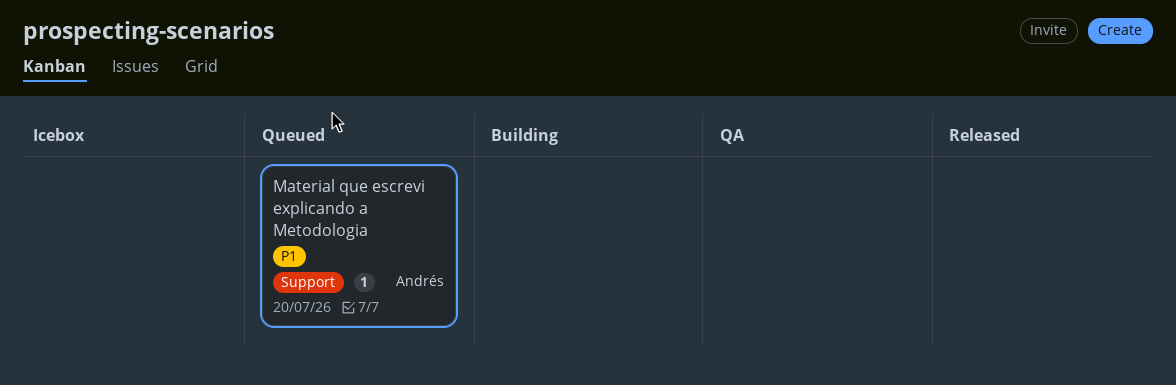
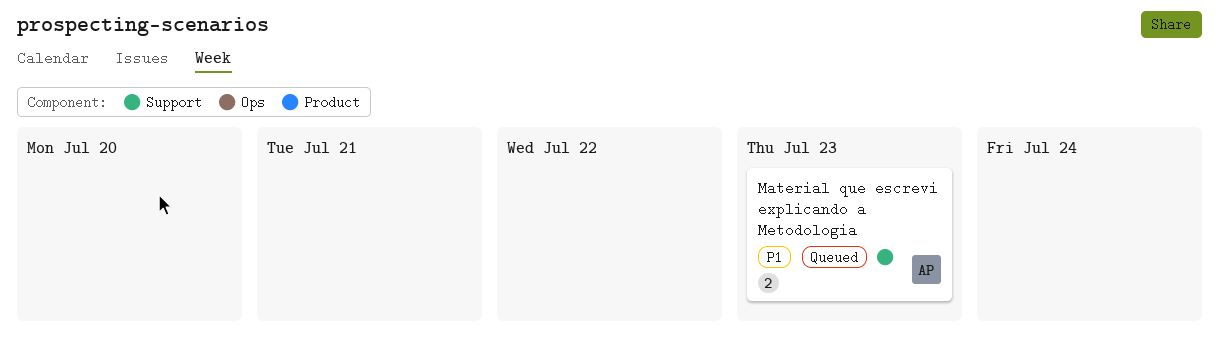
Material que escrevi explicando a Metodologia, estimate: 1 -> 2
Material que escrevi explicando a Metodologia, due: Jul 20 -> Jul 23

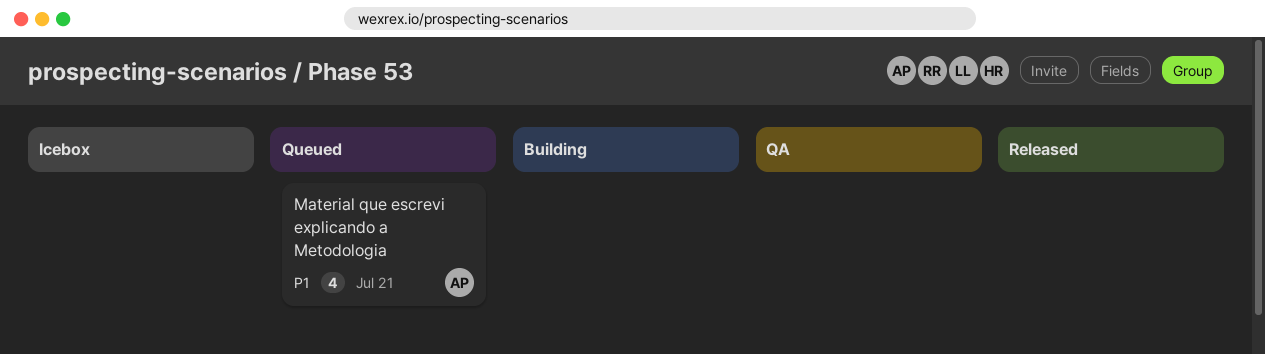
Material que escrevi explicando a Metodologia, estimate: 2 -> 4
Material que escrevi explicando a Metodologia, due: Jul 23 -> Jul 21

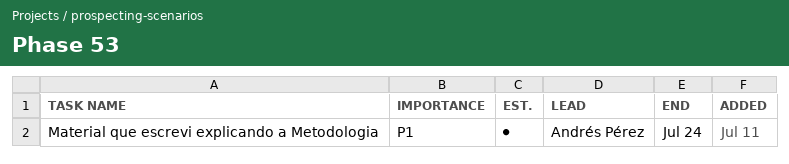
Material que escrevi explicando a Metodologia, estimate: 4 -> 1
Material que escrevi explicando a Metodologia, due: Jul 21 -> Jul 24

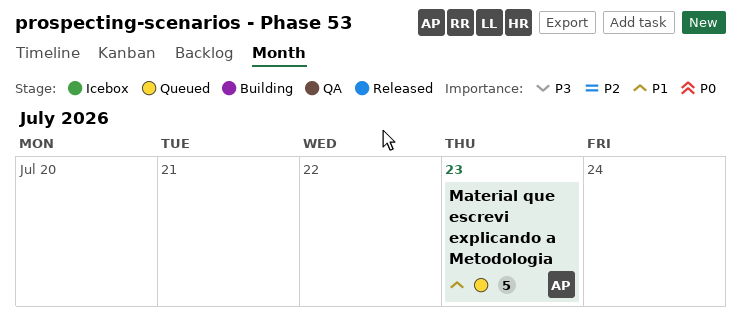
Material que escrevi explicando a Metodologia, estimate: 1 -> 5
Material que escrevi explicando a Metodologia, due: Jul 24 -> Jul 23

